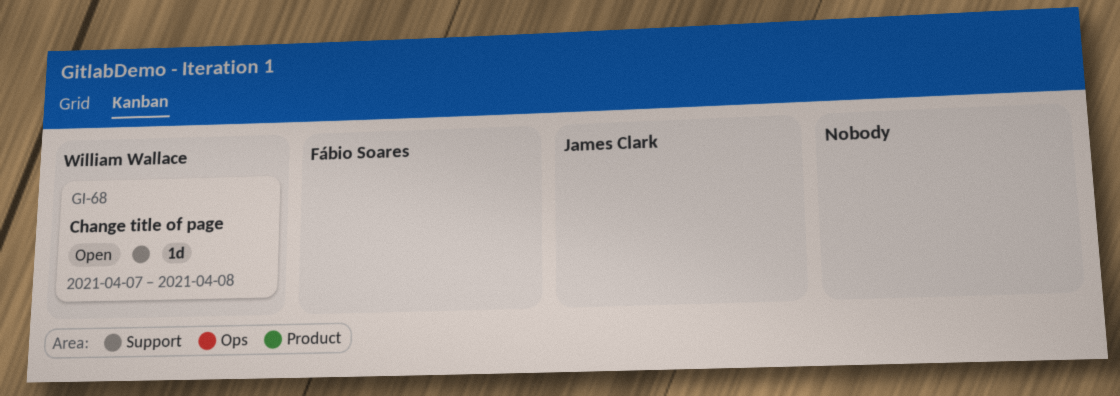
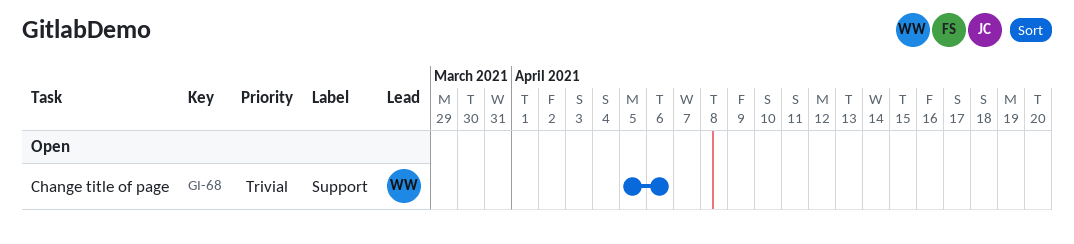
GI-68, start: Apr 7 -> Apr 5
GI-68, due: Apr 8 -> Apr 6

